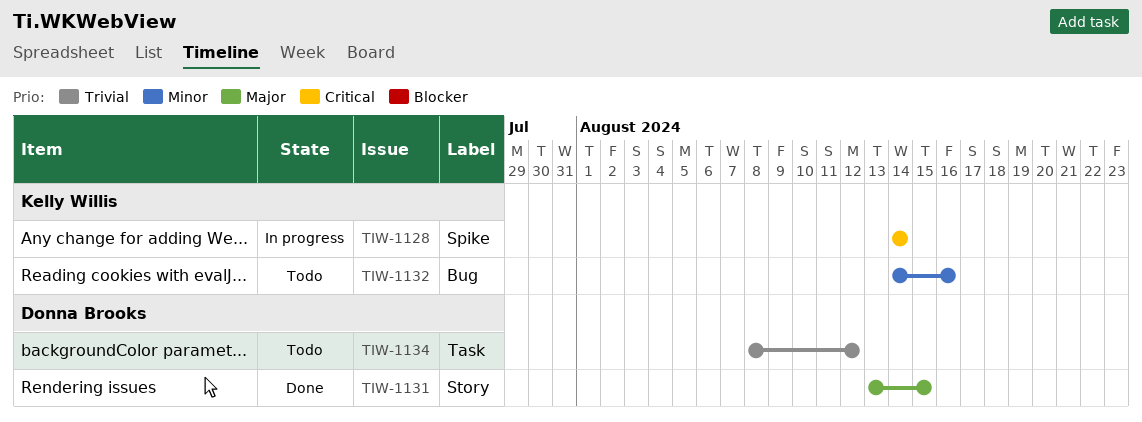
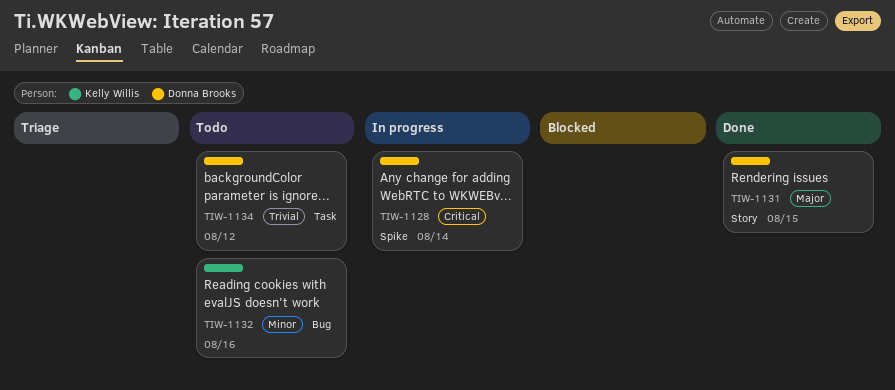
TIW-1128, owner: Kelly Willis -> Donna Brooks

